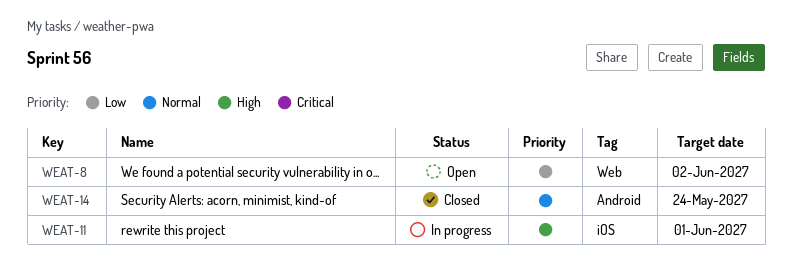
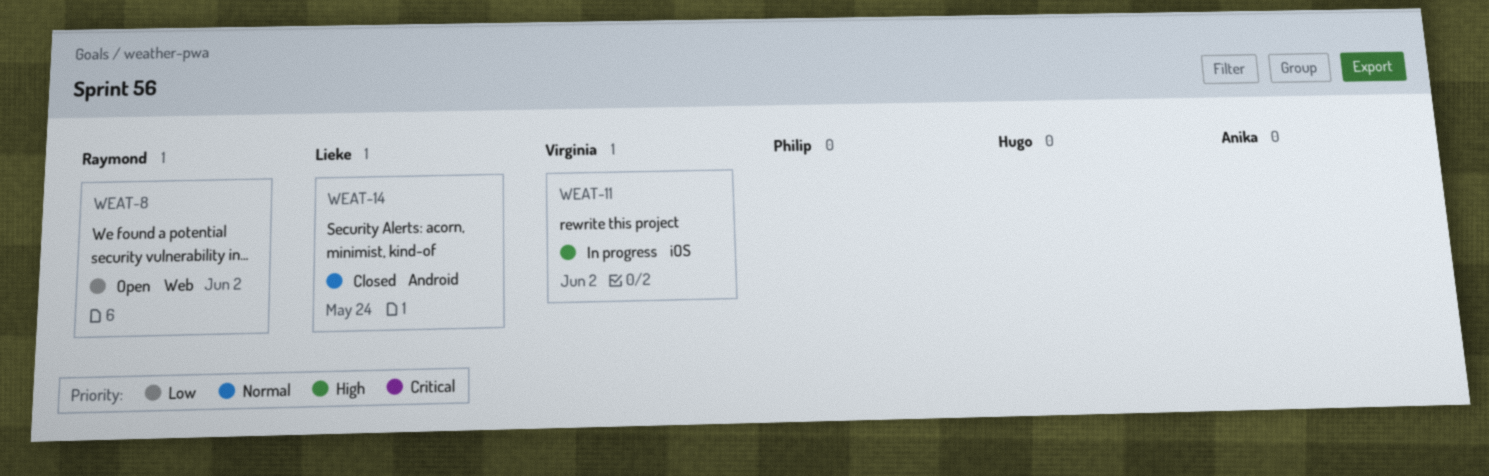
WEAT-11, due: Jun 1 -> Jun 2

